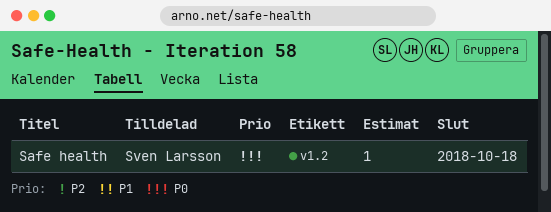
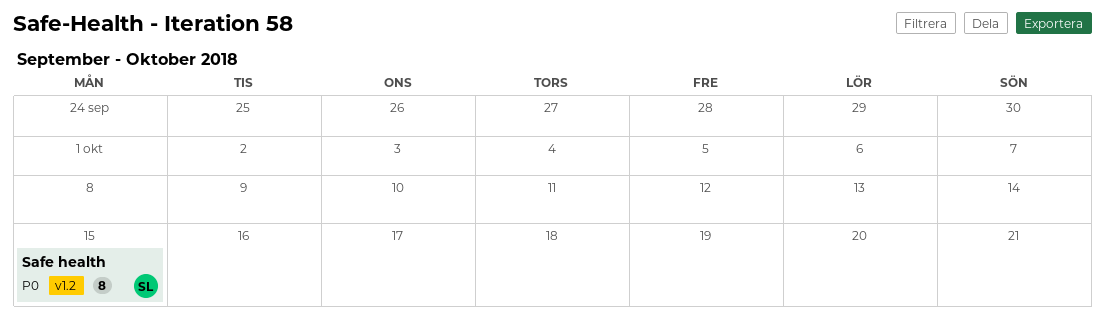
Safe health, estimate: 1 -> 8
Safe health, due: Oct 18 -> Oct 15

